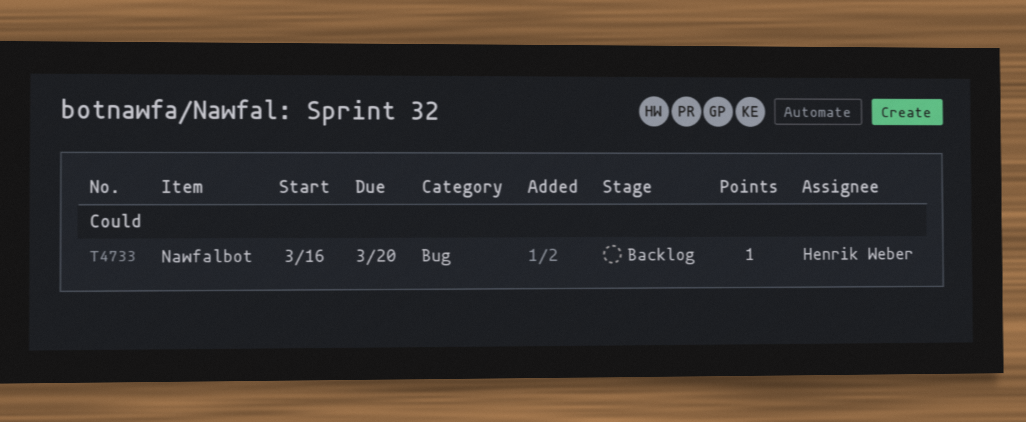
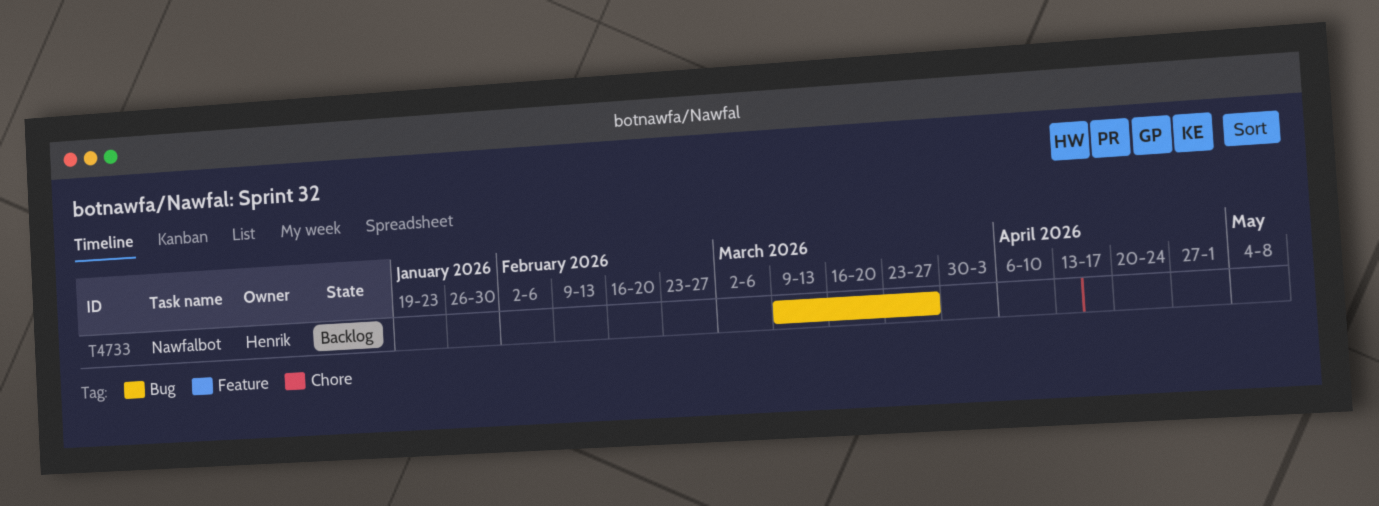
T4733, start: Mar 16 -> Mar 9
T4733, due: Mar 20 -> Mar 27

